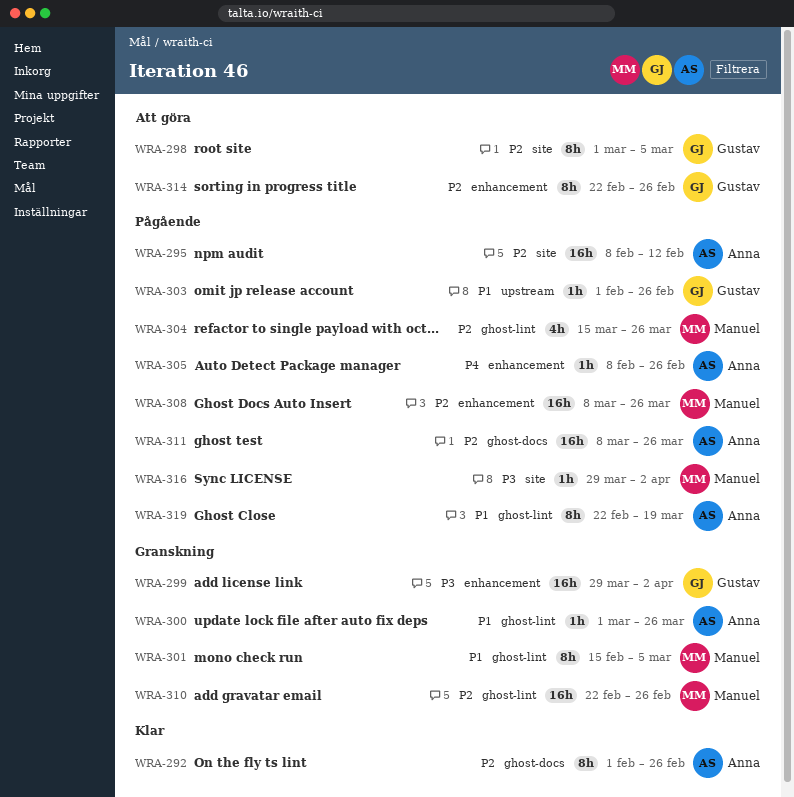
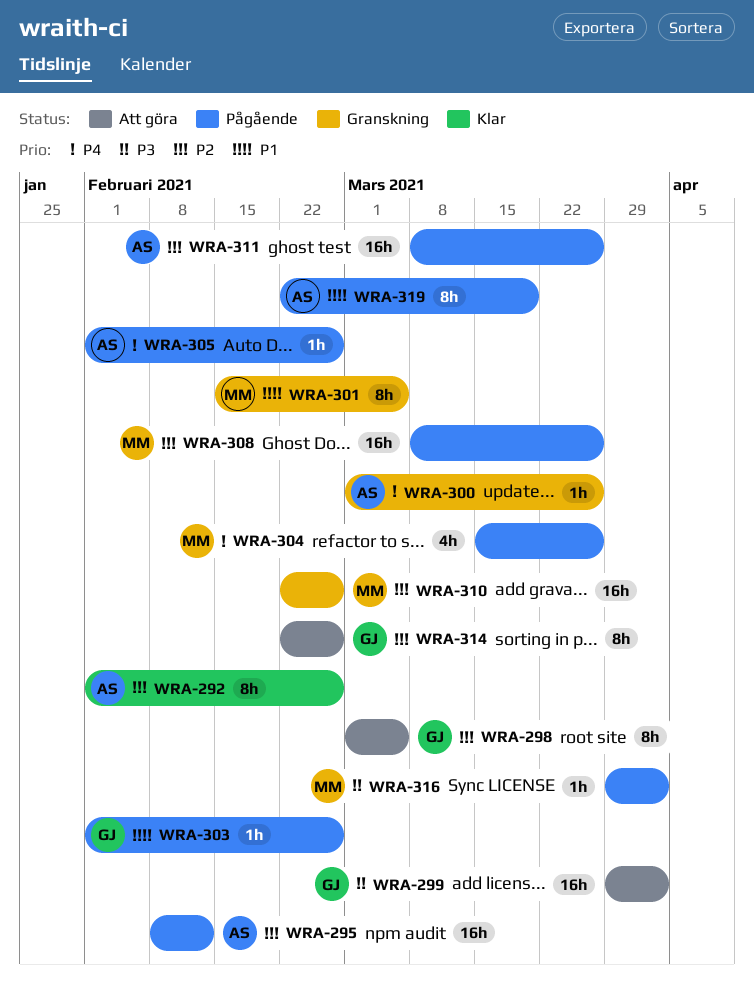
WRA-299, status: Granskning -> Att göra
WRA-300, priority: P1 -> P4
WRA-304, priority: P2 -> P4
WRA-305, start: Feb 8 -> Feb 1

